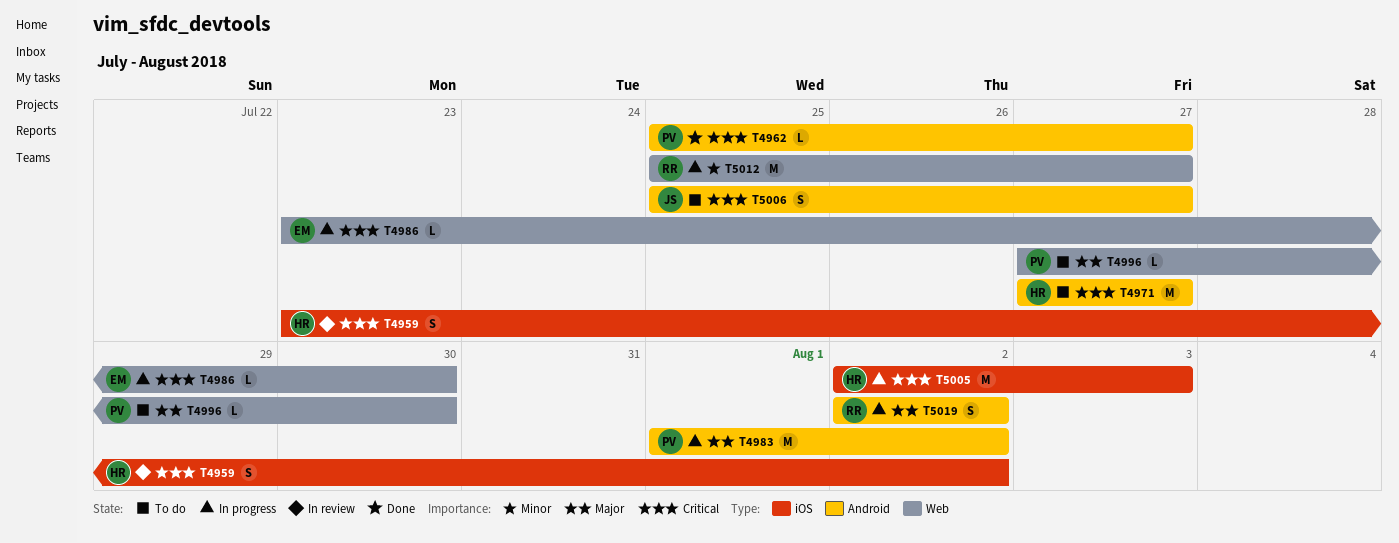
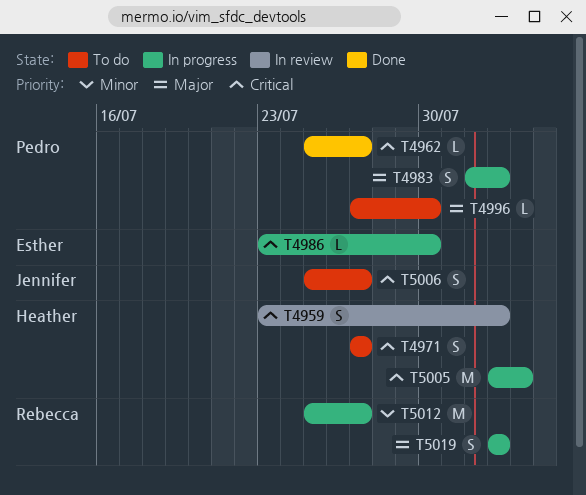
T4971, estimate: M -> S
T4983, estimate: M -> S

